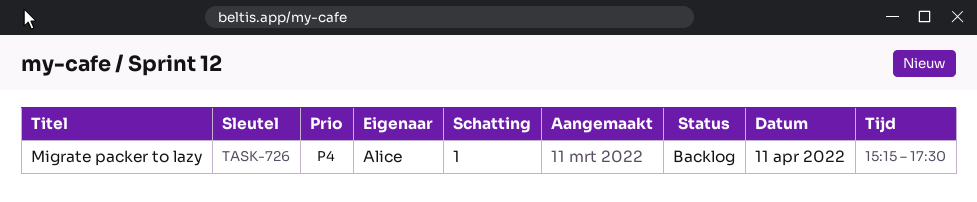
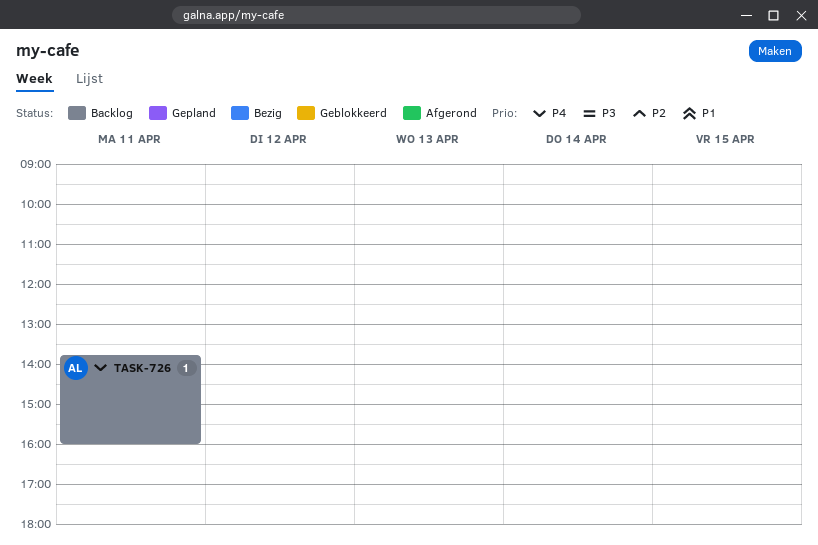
TASK-726, begins: 15:15 -> 13:45
TASK-726, ends: 17:30 -> 16:00

